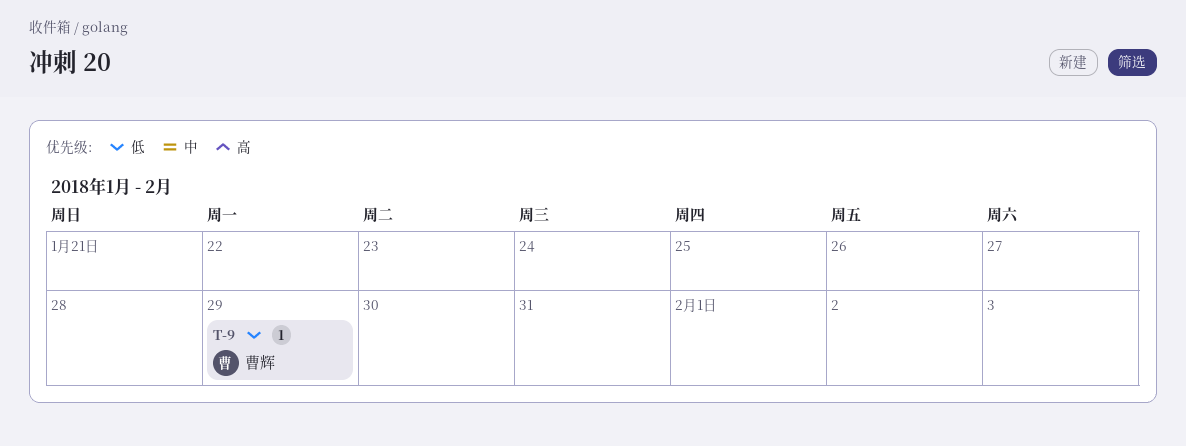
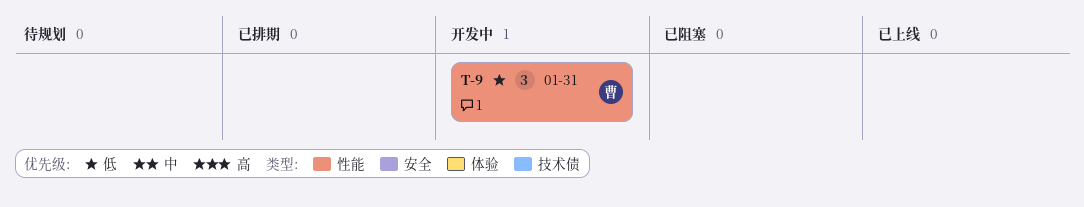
T-9, estimate: 1 -> 3
T-9, due: Jan 29 -> Jan 31

